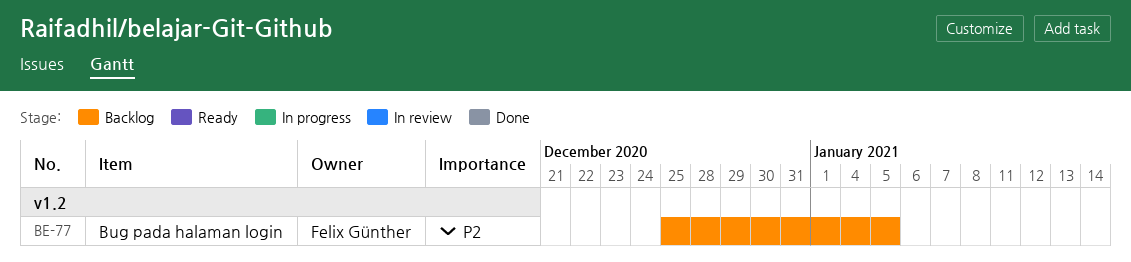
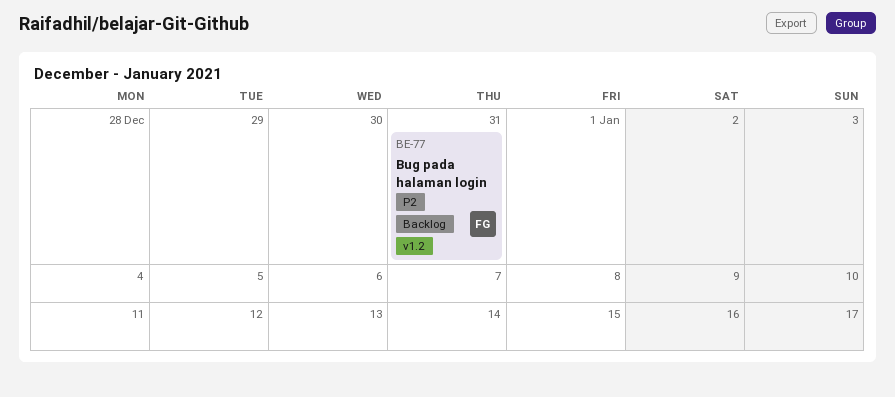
BE-77, due: Jan 5 -> Dec 31

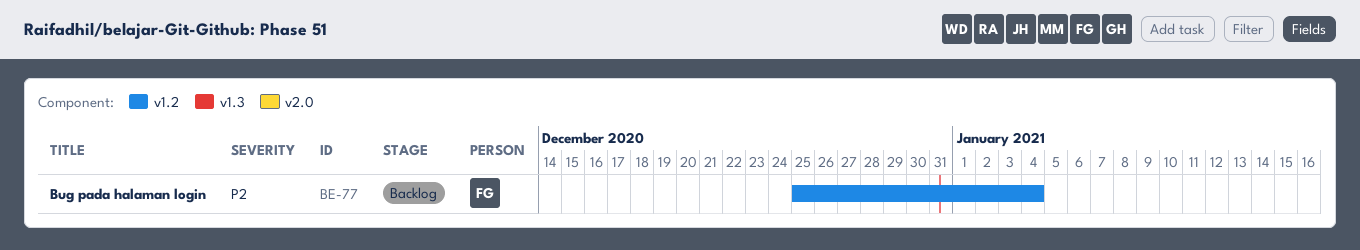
BE-77, due: Dec 31 -> Jan 4

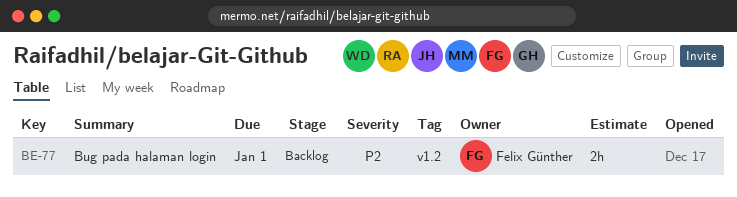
BE-77, due: Jan 4 -> Jan 1

